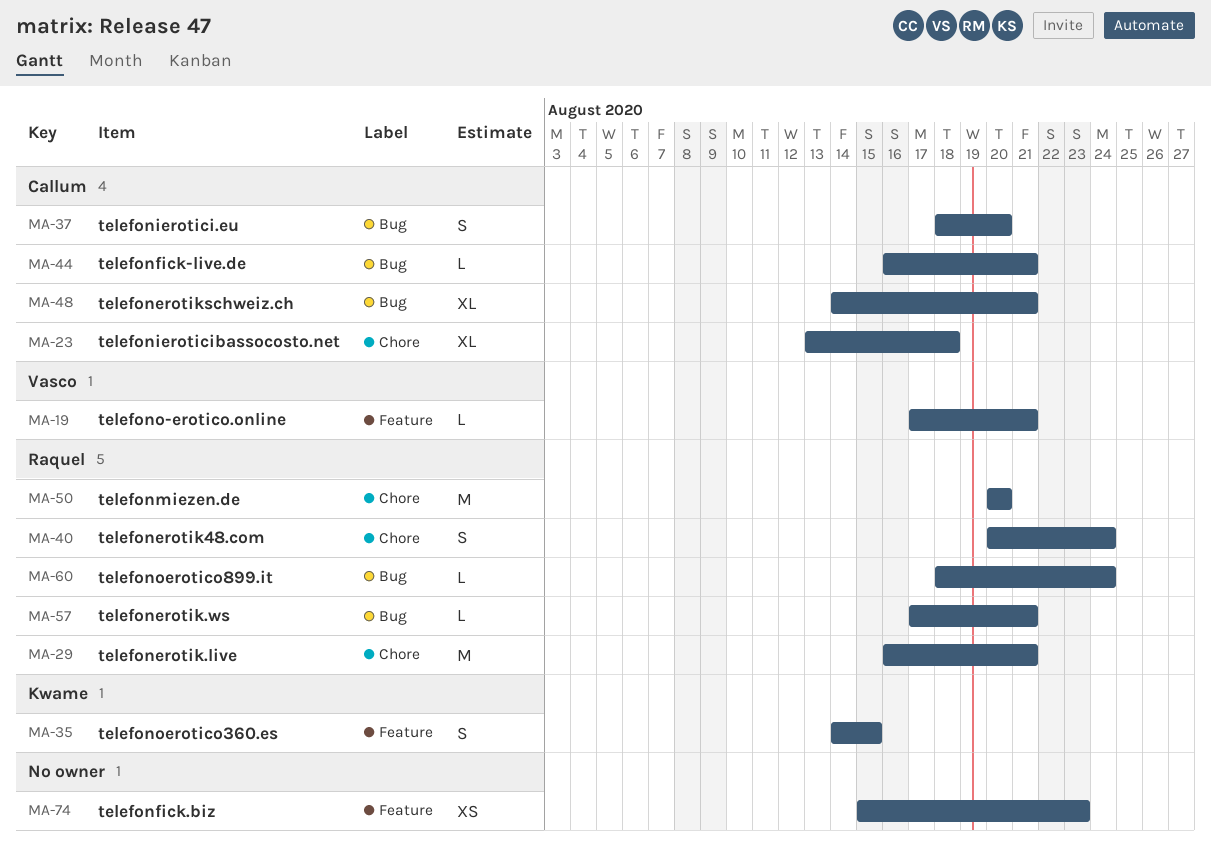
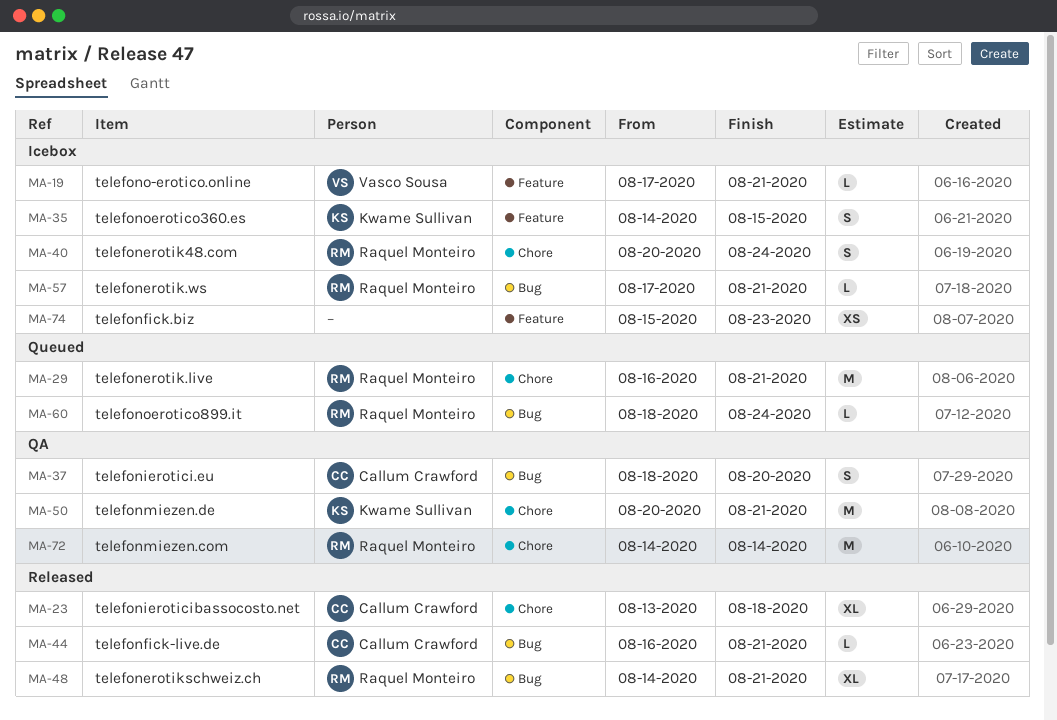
MA-48, owner: Callum Crawford -> Raquel Monteiro
MA-50, owner: Raquel Monteiro -> Kwame Sullivan
MA-50, due: Aug 20 -> Aug 21
MA-72: none -> present

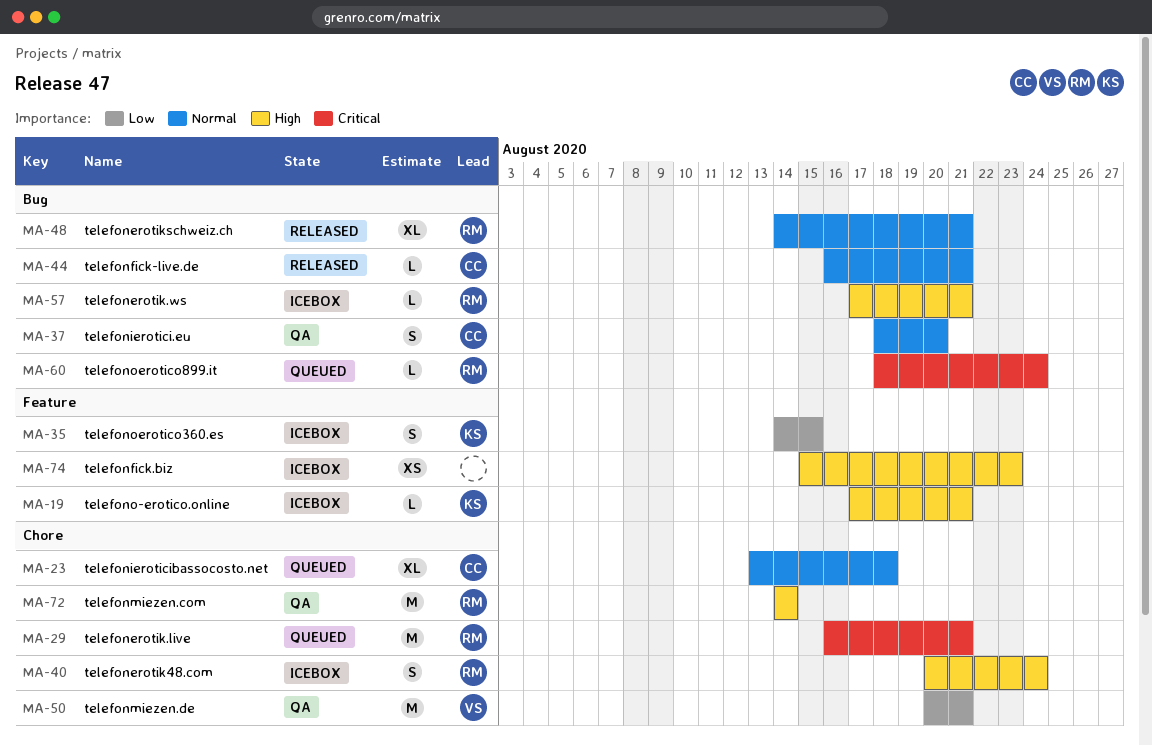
MA-19, owner: Vasco Sousa -> Kwame Sullivan
MA-23, status: Released -> Queued
MA-50, owner: Kwame Sullivan -> Vasco Sousa

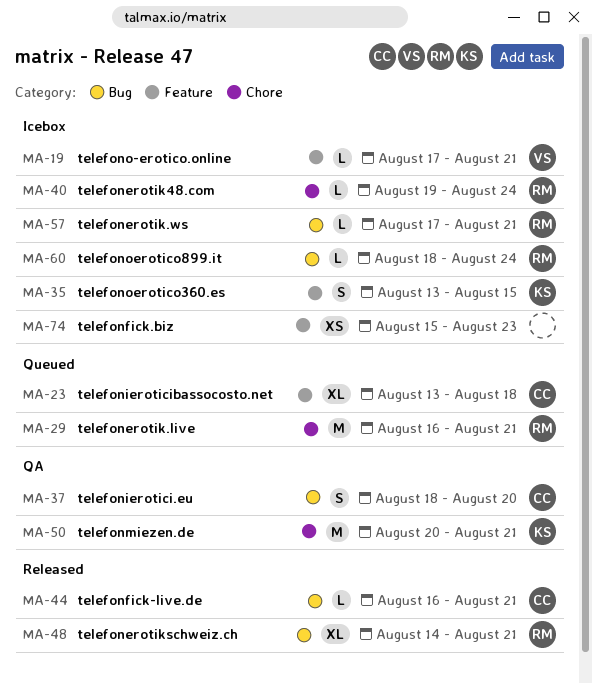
MA-19, owner: KS -> VS
MA-23, label: Chore -> Feature
MA-35, start: Aug 14 -> Aug 13
MA-40, estimate: S -> L
MA-40, start: Aug 20 -> Aug 19
MA-50, owner: VS -> KS
MA-60, status: Queued -> Icebox
MA-72: present -> none

